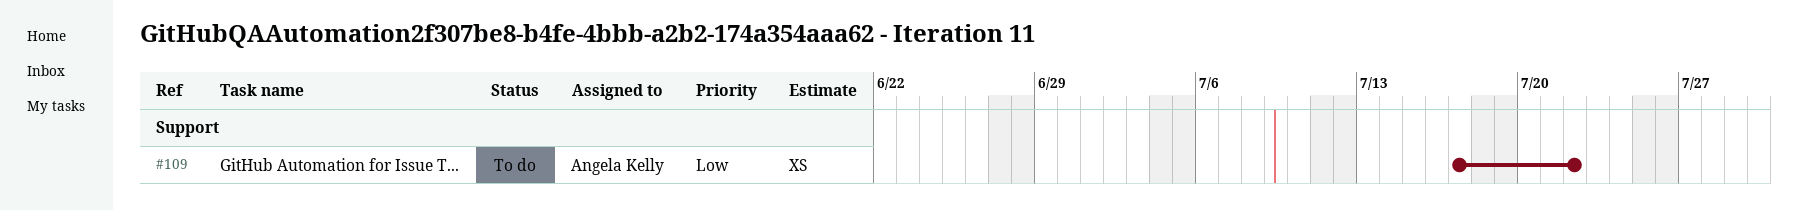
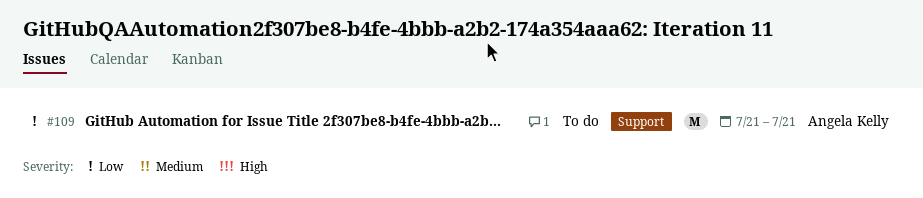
#109, estimate: XS -> M
#109, start: Jul 17 -> Jul 21
#109, due: Jul 22 -> Jul 21

